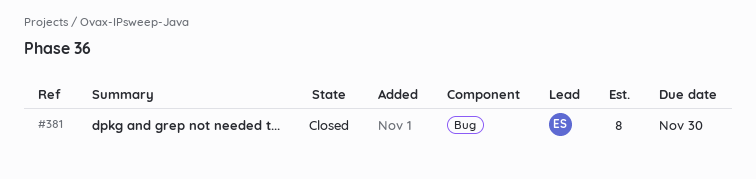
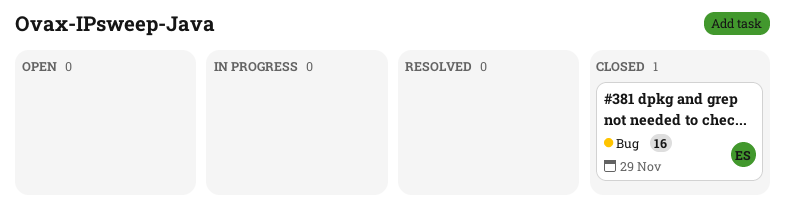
#381, estimate: 8 -> 16
#381, due: Nov 30 -> Nov 29

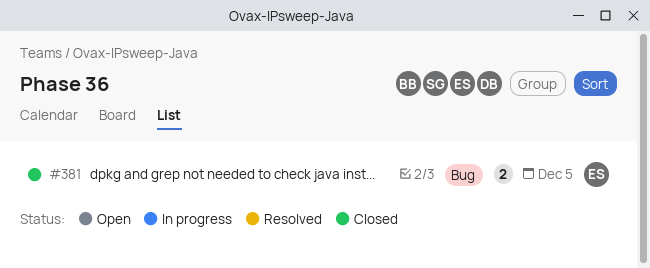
#381, estimate: 16 -> 2
#381, due: Nov 29 -> Dec 5

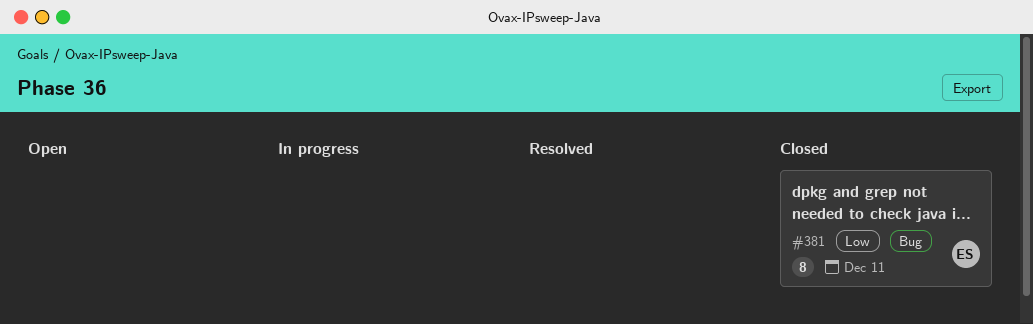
#381, estimate: 2 -> 8
#381, due: Dec 5 -> Dec 11

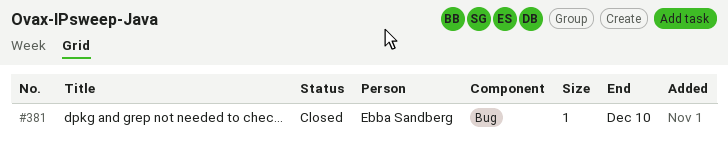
#381, estimate: 8 -> 1
#381, due: Dec 11 -> Dec 10

